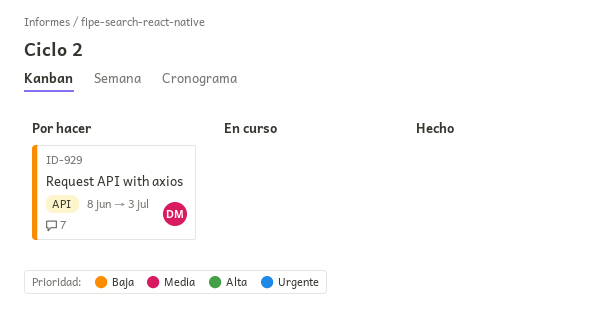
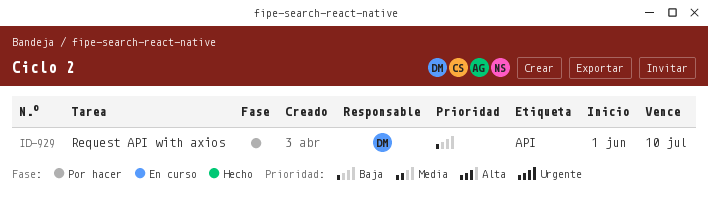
ID-929, start: Jun 8 -> Jun 1
ID-929, due: Jul 3 -> Jul 10

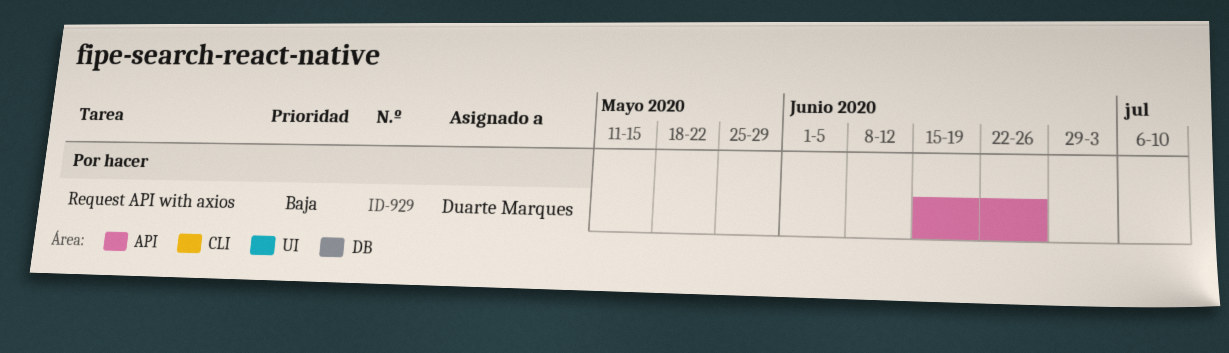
ID-929, start: Jun 1 -> Jun 15
ID-929, due: Jul 10 -> Jun 26

